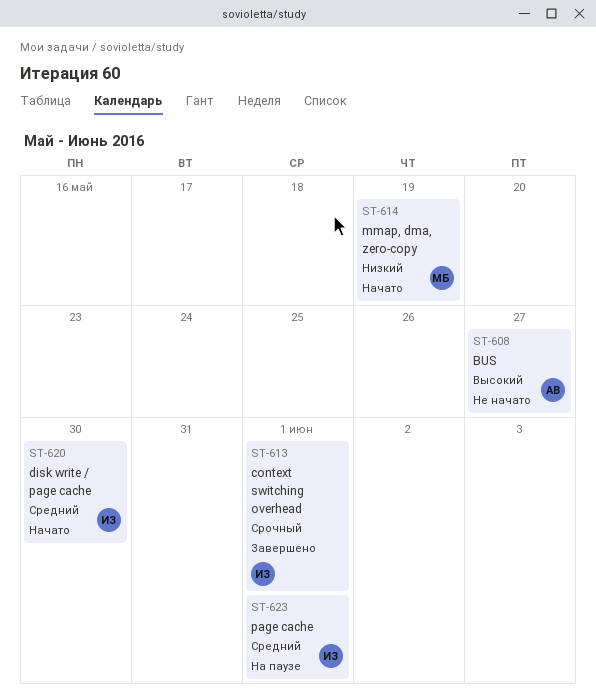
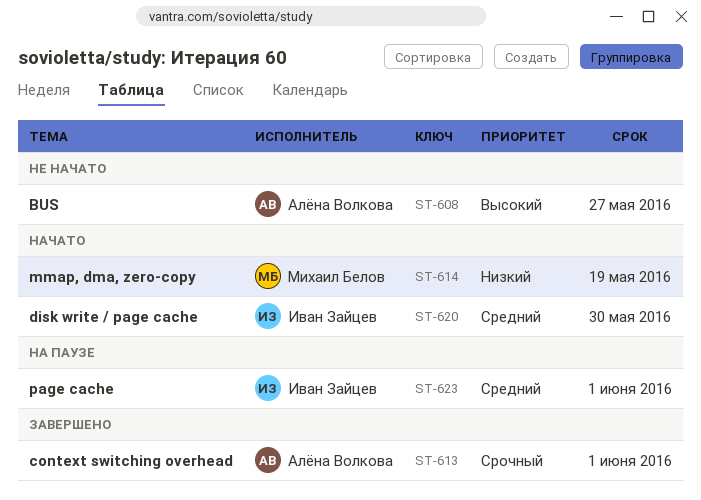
ST-613, owner: Иван Зайцев -> Алёна Волкова

